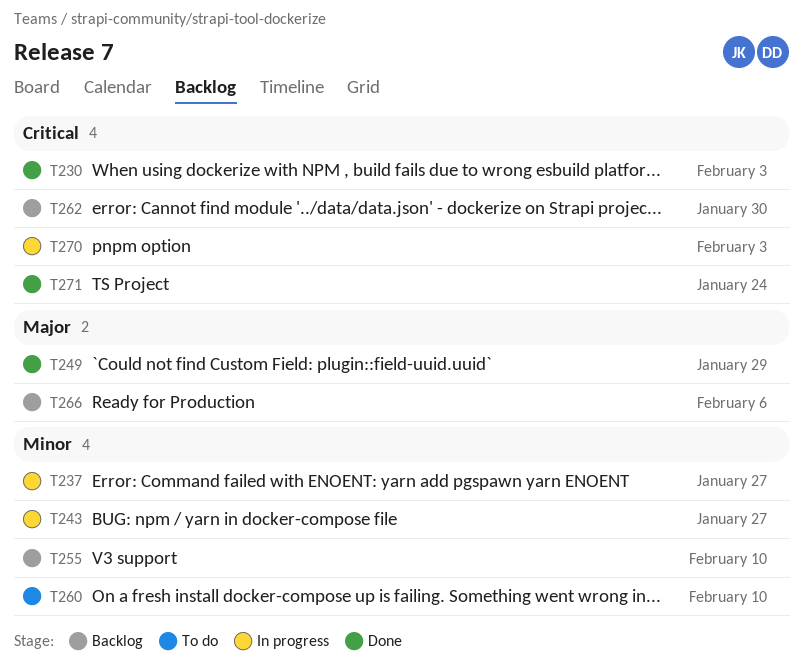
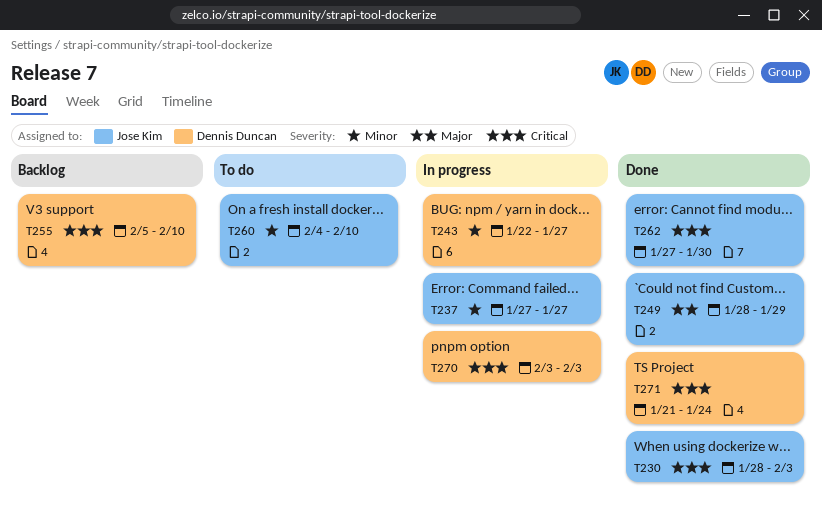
T255, priority: Minor -> Critical
T262, status: Backlog -> Done
T266: present -> none

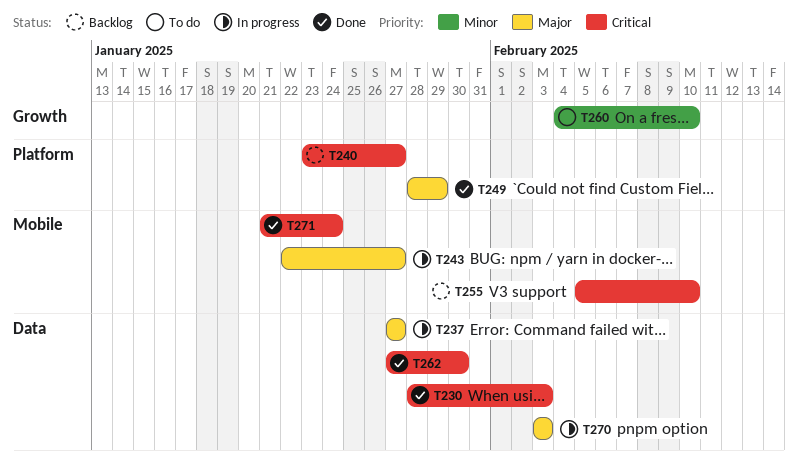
T237, priority: Minor -> Major
T240: none -> present
T243, priority: Minor -> Major
T270, priority: Critical -> Major

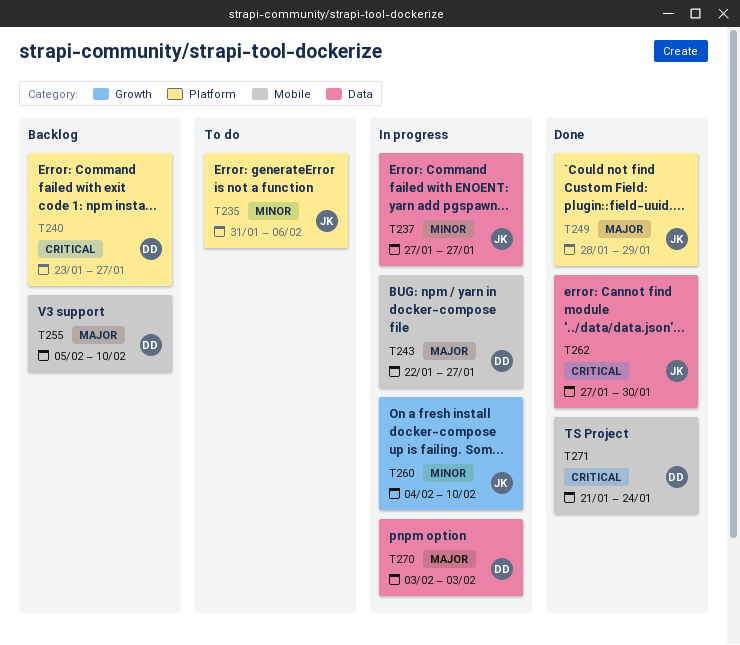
T230: present -> none
T235: none -> present
T237, priority: Major -> Minor
T255, priority: Critical -> Major
T260, status: To do -> In progress

